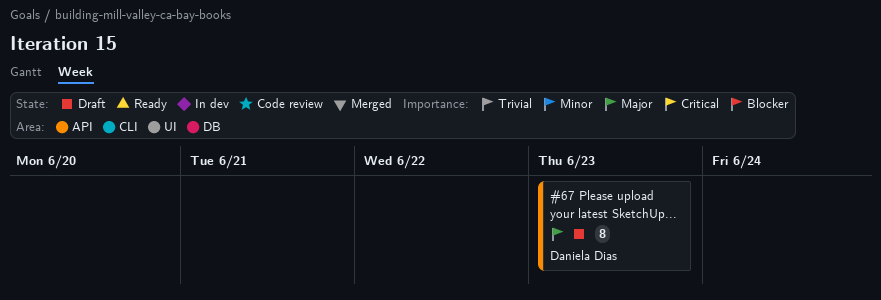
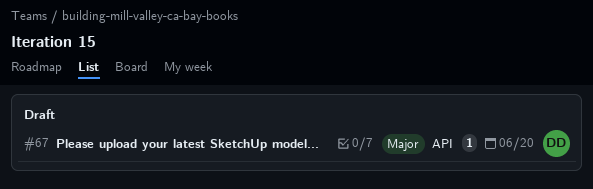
#67, estimate: 8 -> 1
#67, due: Jun 23 -> Jun 20

